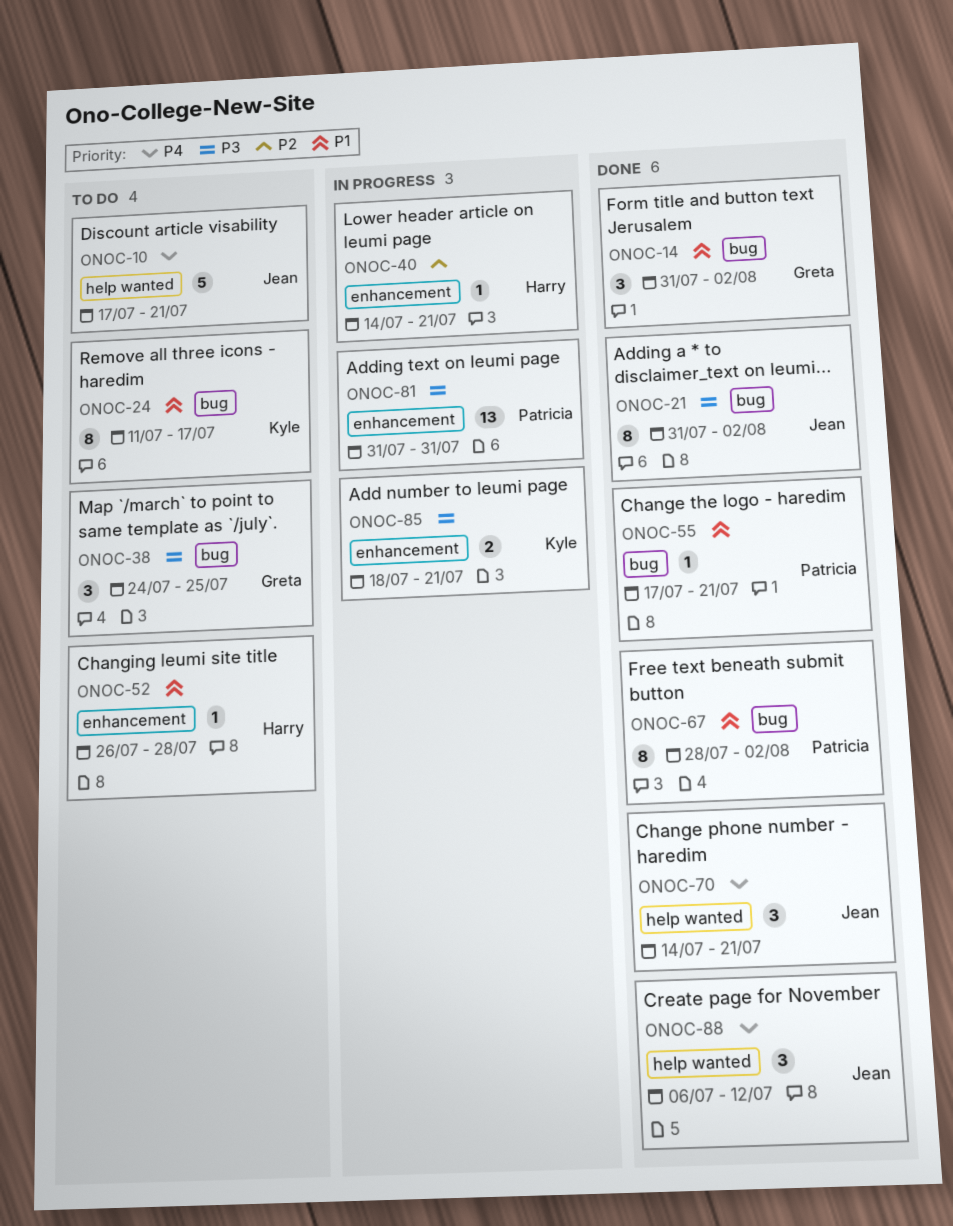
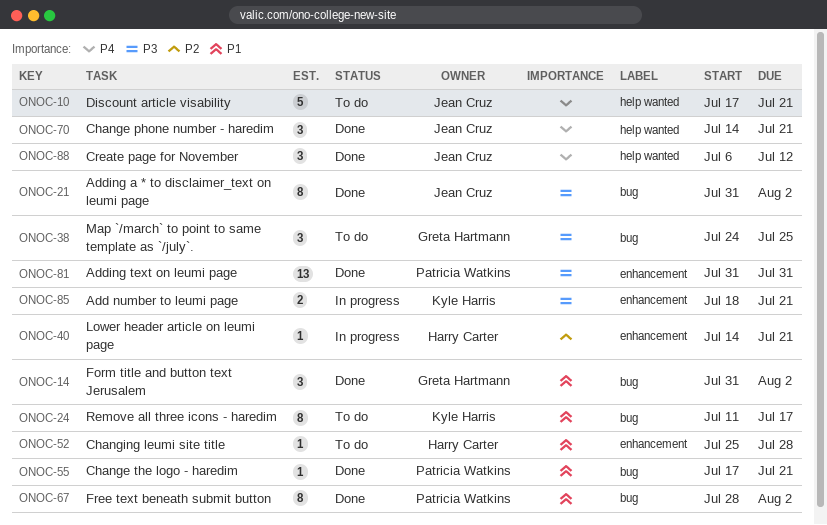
ONOC-52, start: Jul 26 -> Jul 25
ONOC-81, status: In progress -> Done

